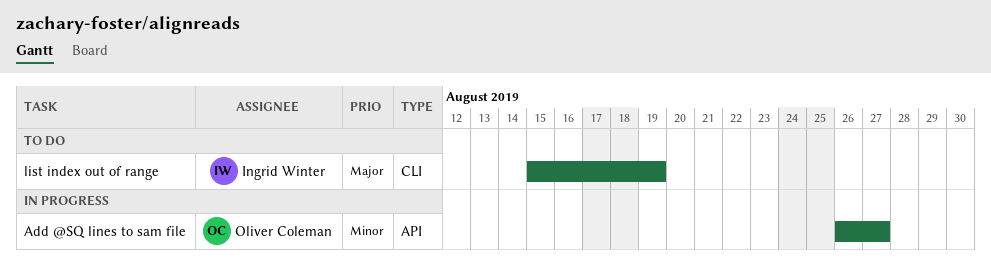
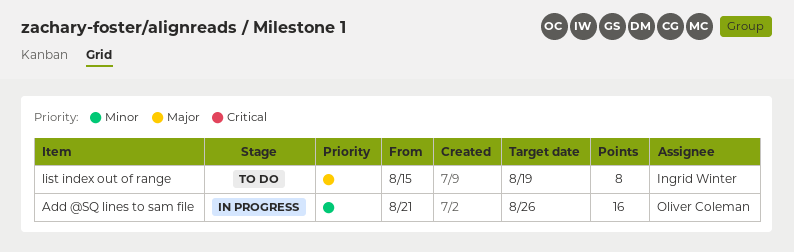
Add @SQ lines to sam file, start: Aug 26 -> Aug 21
Add @SQ lines to sam file, due: Aug 27 -> Aug 26

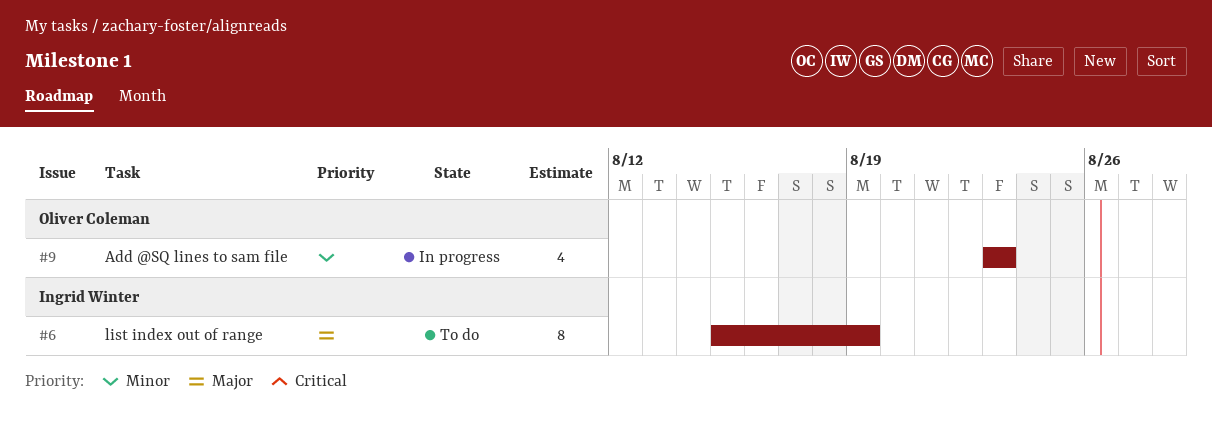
Add @SQ lines to sam file, estimate: 16 -> 4
Add @SQ lines to sam file, start: Aug 21 -> Aug 23
Add @SQ lines to sam file, due: Aug 26 -> Aug 23

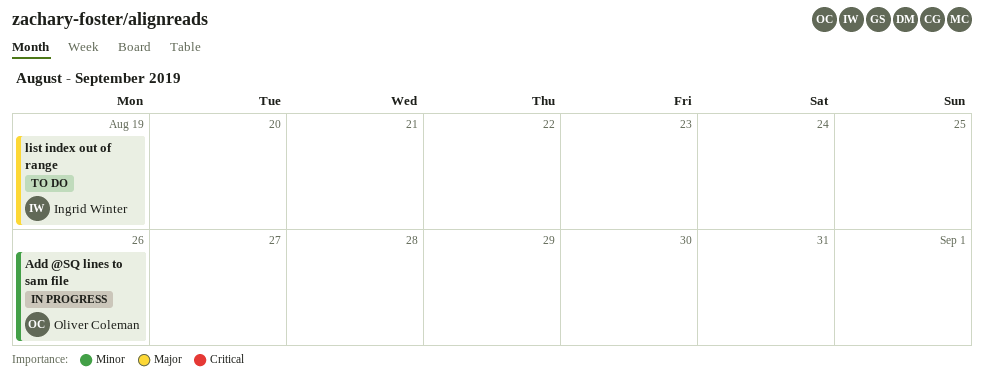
Add @SQ lines to sam file, due: Aug 23 -> Aug 26

